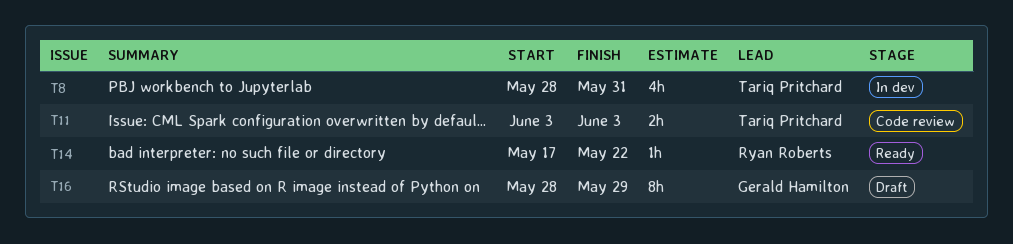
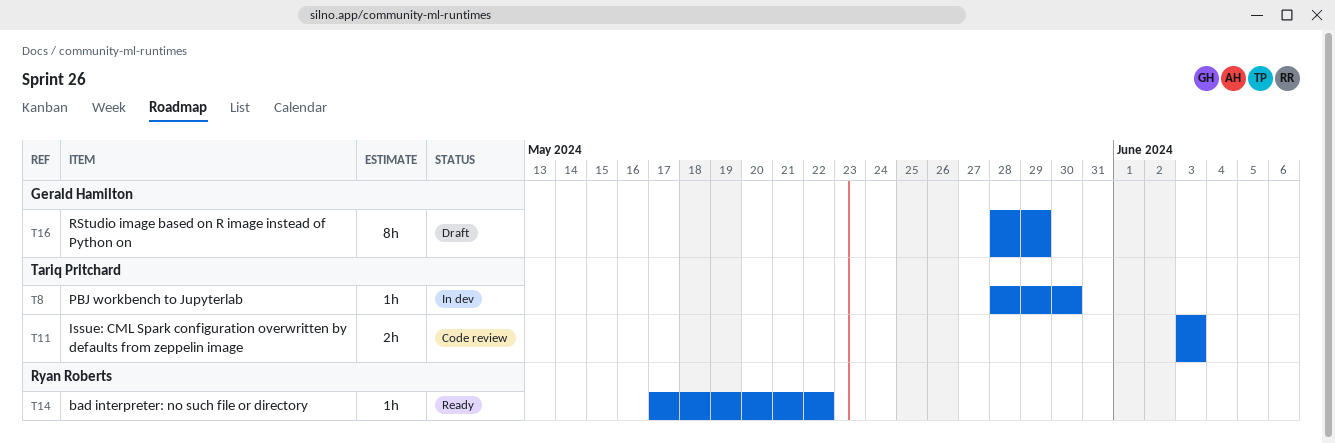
T8, estimate: 4h -> 1h
T8, due: May 31 -> May 30

